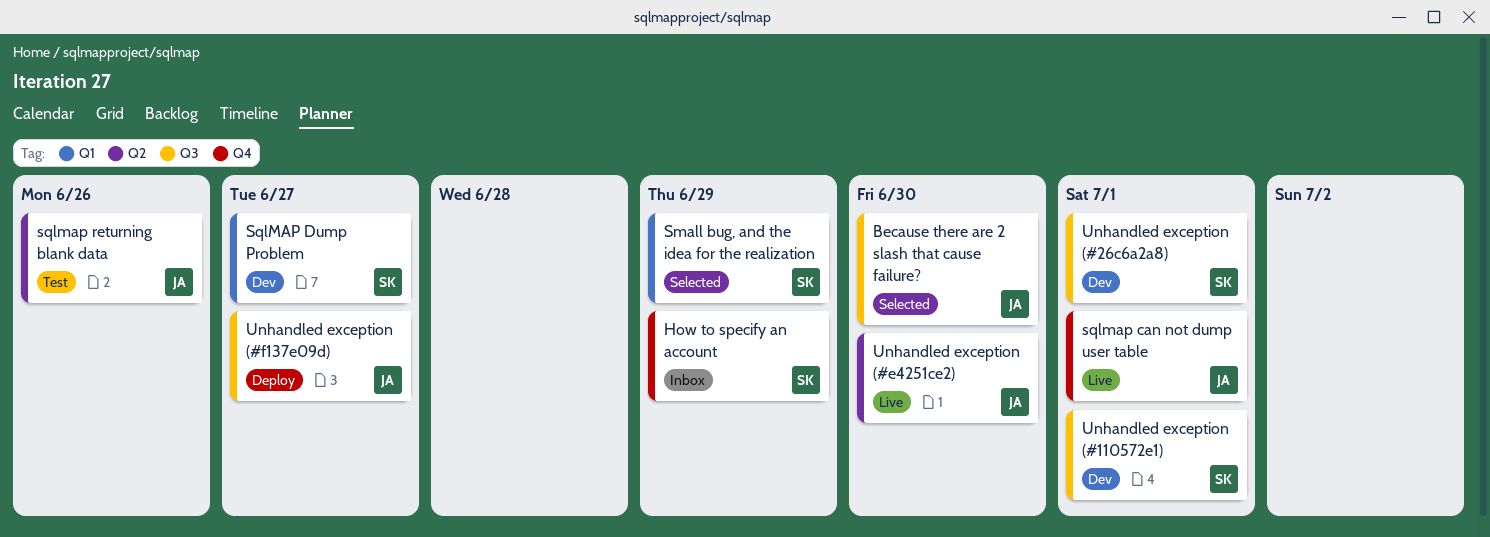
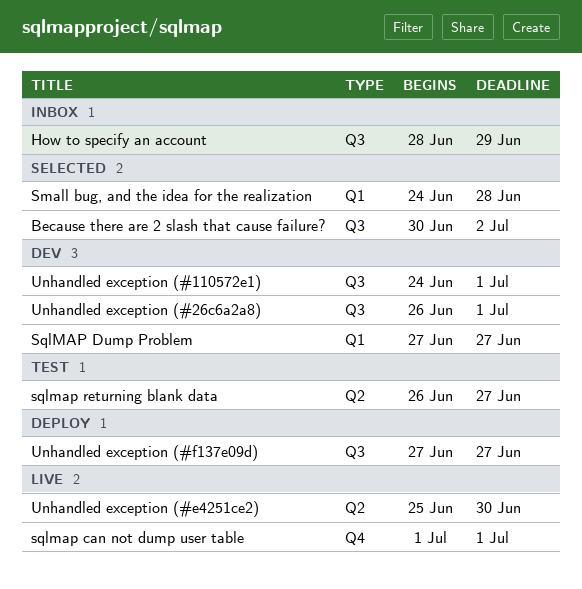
Because there are 2 slash that cause failure?, due: Jun 30 -> Jul 2
How to specify an account, label: Q4 -> Q3
Small bug, and the idea for the realization, due: Jun 29 -> Jun 28
sqlmap returning blank data, due: Jun 26 -> Jun 27

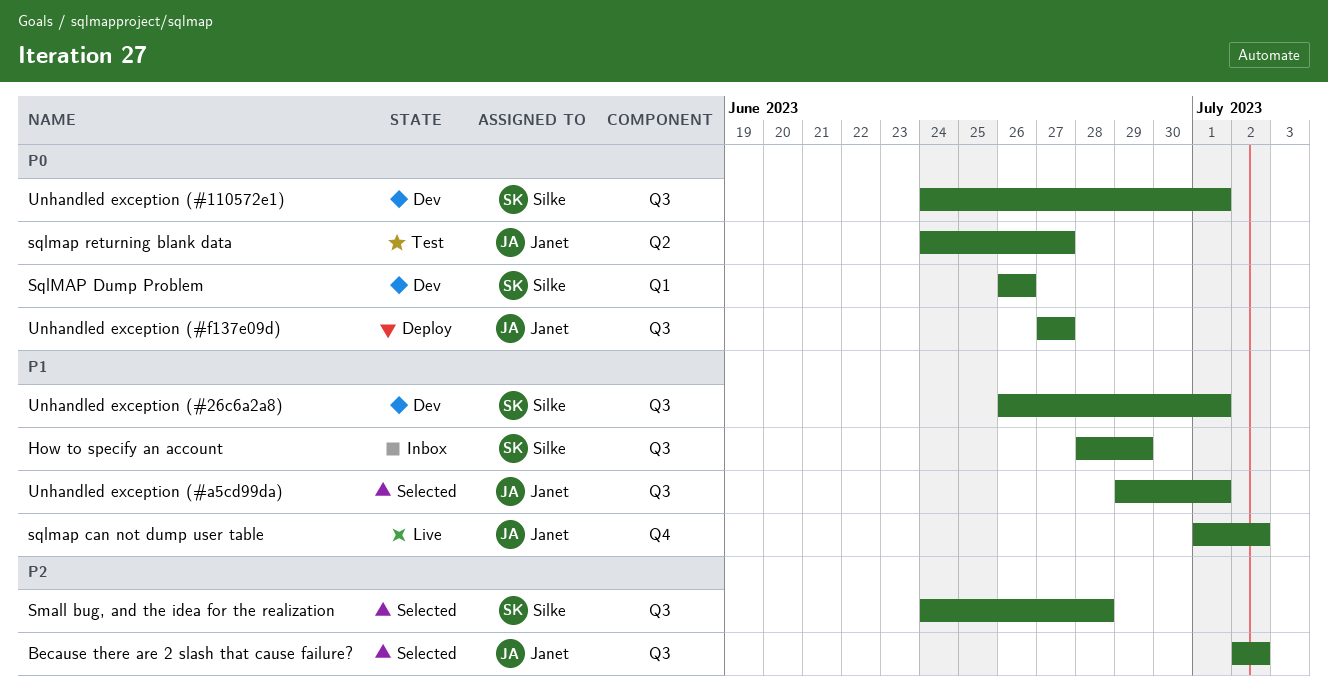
Because there are 2 slash that cause failure?, start: Jun 30 -> Jul 2
Small bug, and the idea for the realization, label: Q1 -> Q3
sqlmap can not dump user table, due: Jul 1 -> Jul 2
SqlMAP Dump Problem, start: Jun 27 -> Jun 26
SqlMAP Dump Problem, due: Jun 27 -> Jun 26
sqlmap returning blank data, start: Jun 26 -> Jun 24
Unhandled exception (#a5cd99da): none -> present
Unhandled exception (#e4251ce2): present -> none

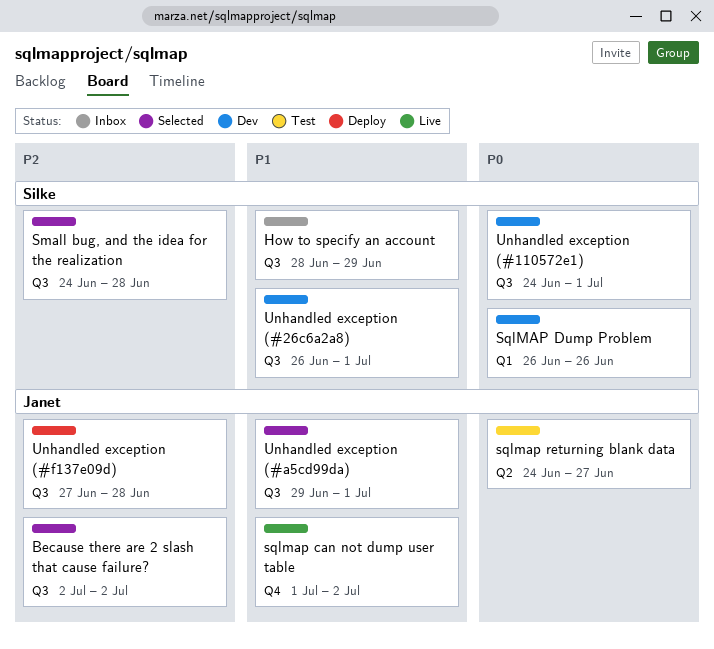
Unhandled exception (#f137e09d), priority: P0 -> P2
Unhandled exception (#f137e09d), due: Jun 27 -> Jun 28

